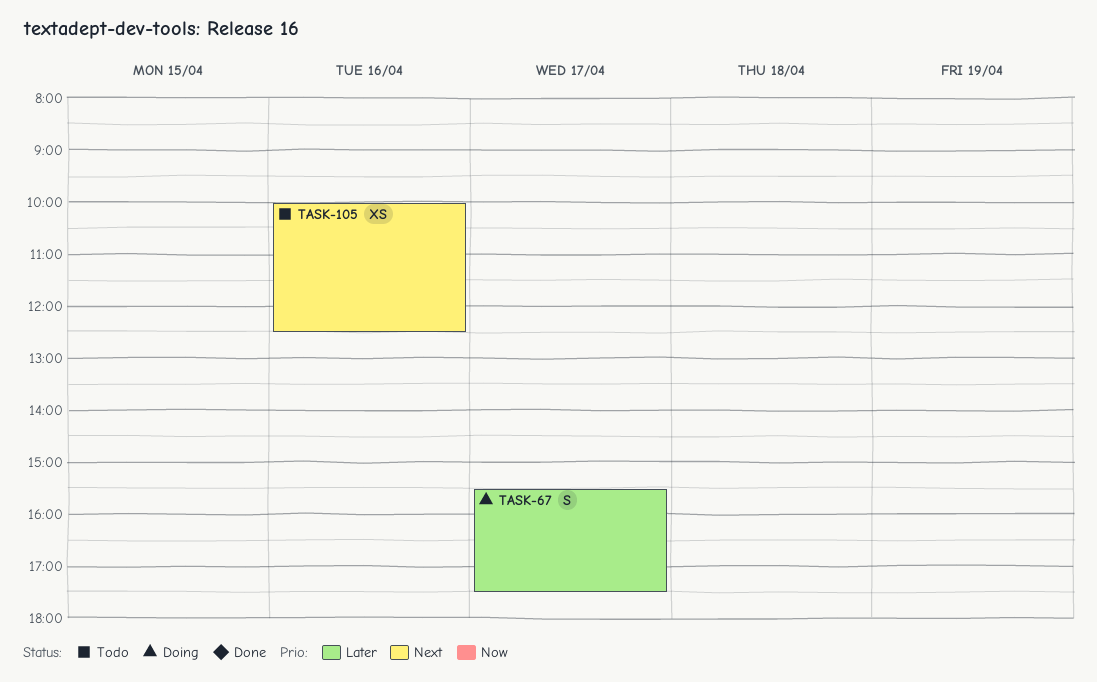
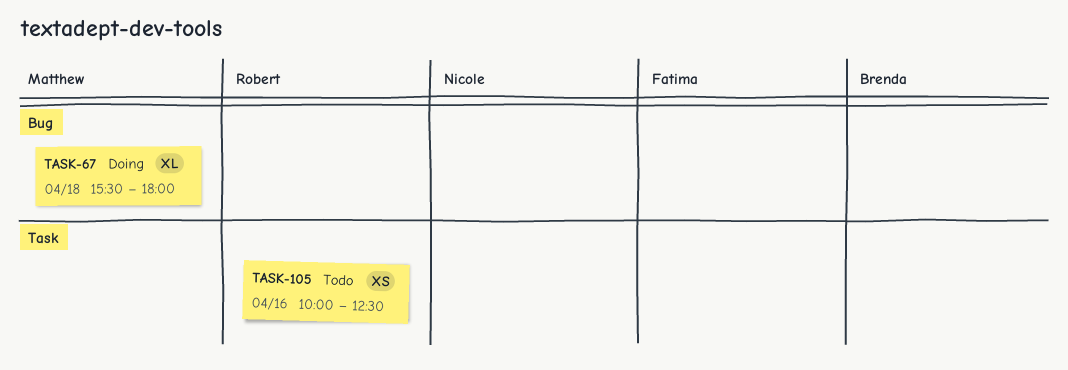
TASK-67, estimate: S -> XL
TASK-67, day: Apr 17 -> Apr 18
TASK-67, ends: 17:30 -> 18:00

